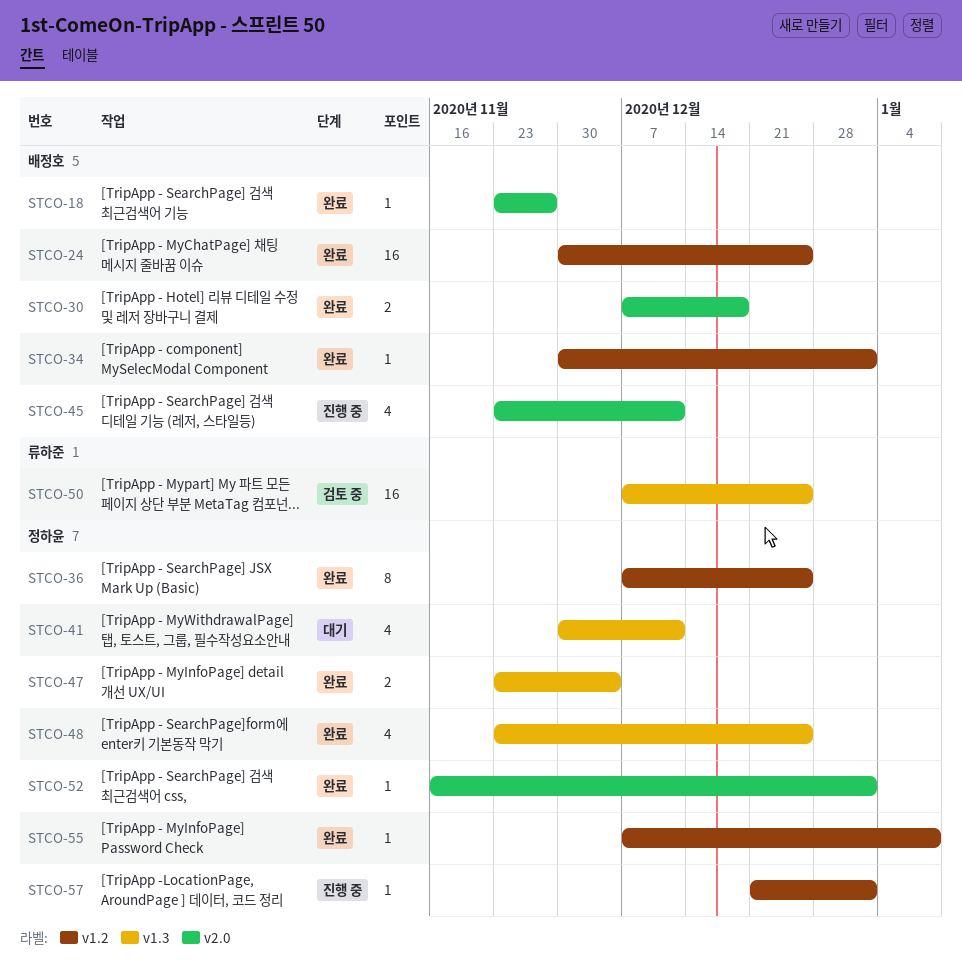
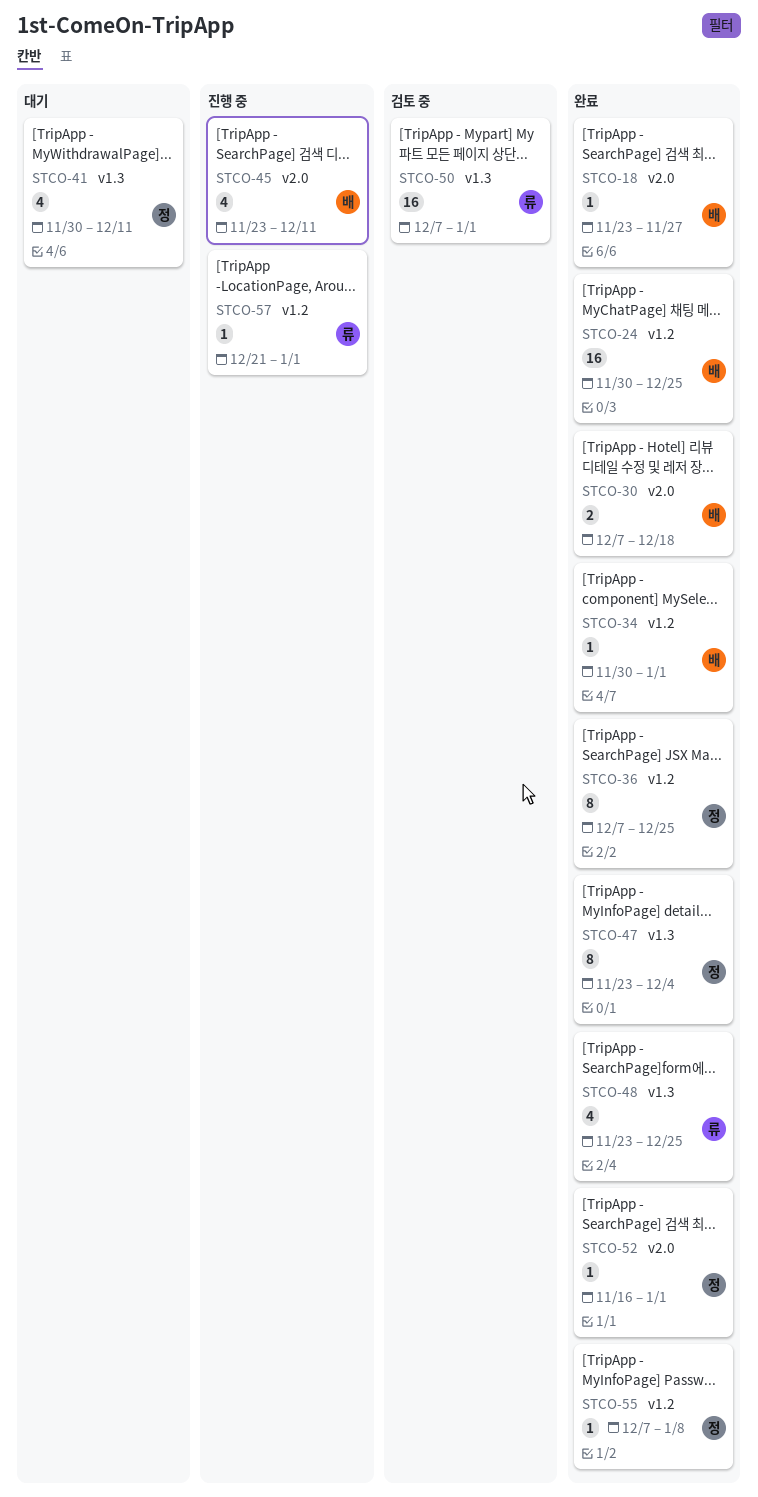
STCO-47, estimate: 2 -> 8
STCO-48, owner: 정하윤 -> 류하준
STCO-50, due: Dec 25 -> Jan 1
STCO-57, owner: 정하윤 -> 류하준

